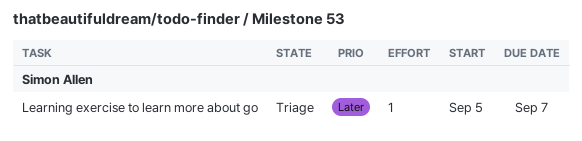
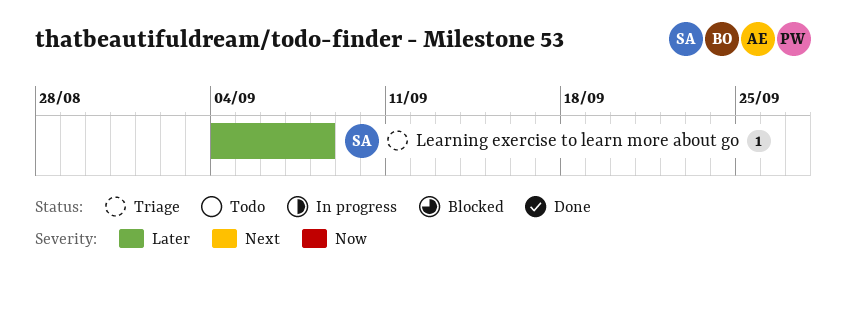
Learning exercise to learn more about go, start: Sep 5 -> Sep 4
Learning exercise to learn more about go, due: Sep 7 -> Sep 8

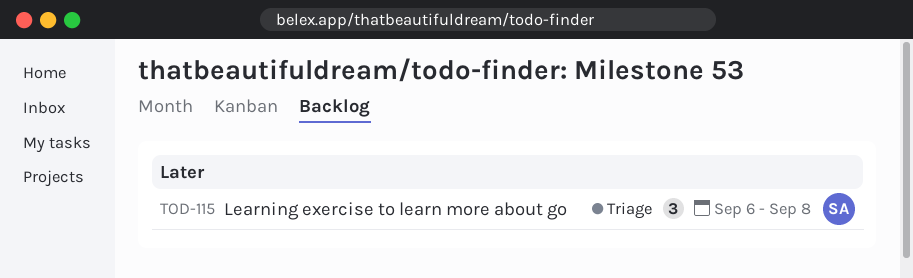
Learning exercise to learn more about go, estimate: 1 -> 3
Learning exercise to learn more about go, start: Sep 4 -> Sep 6

